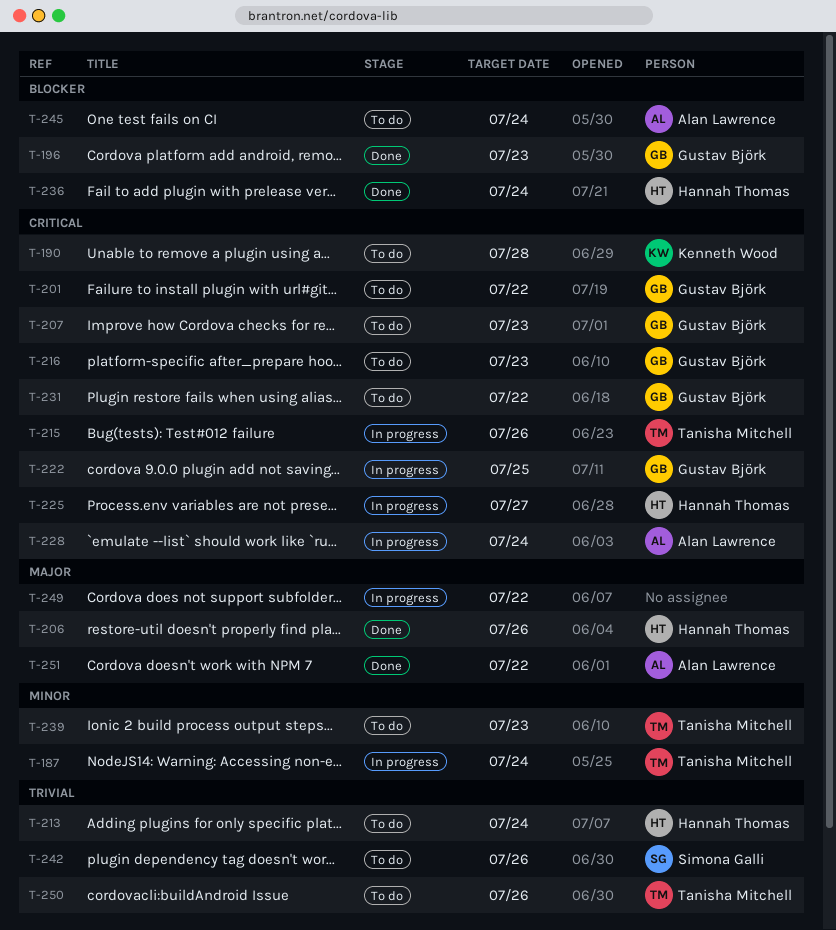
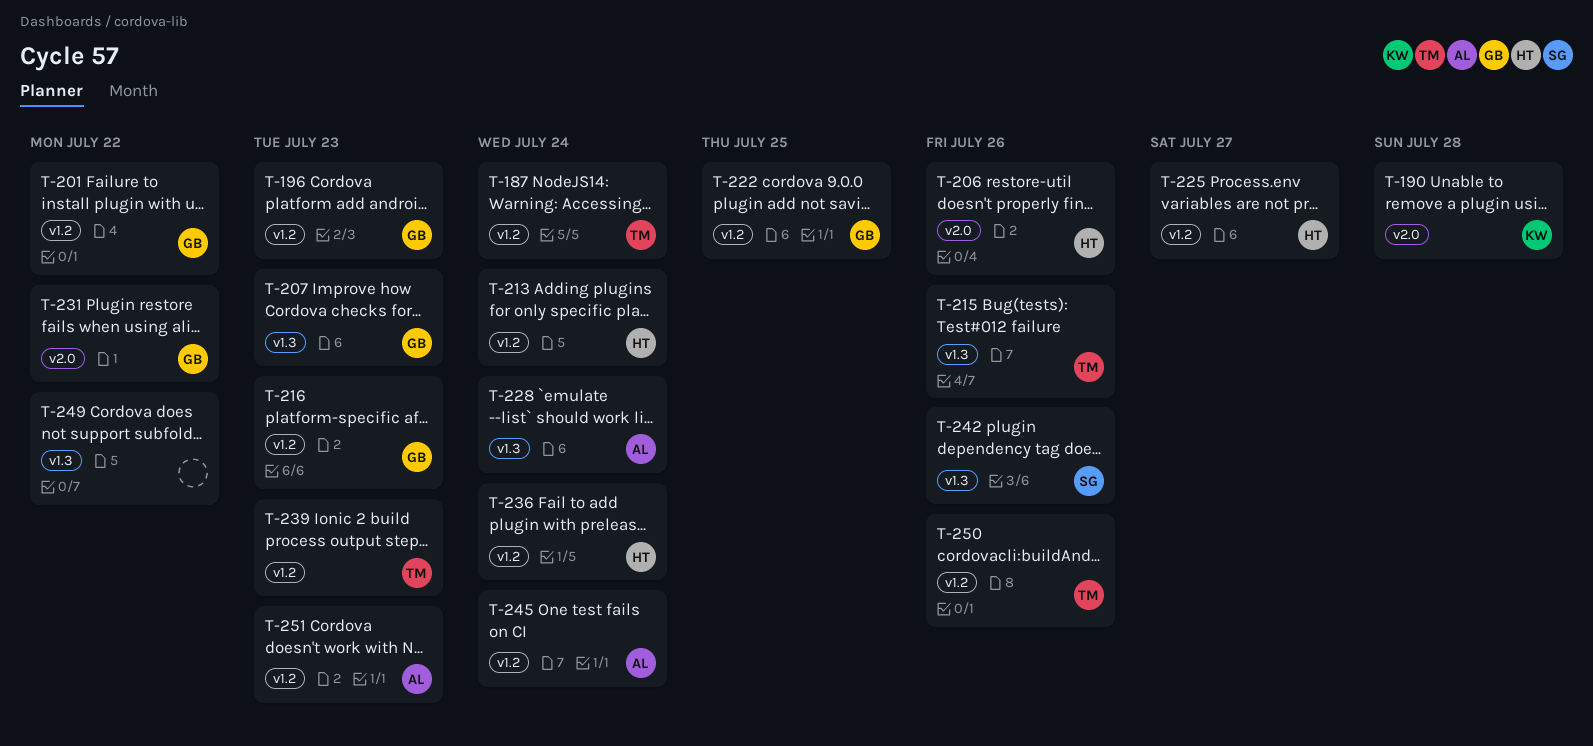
T-251, due: Jul 22 -> Jul 23

